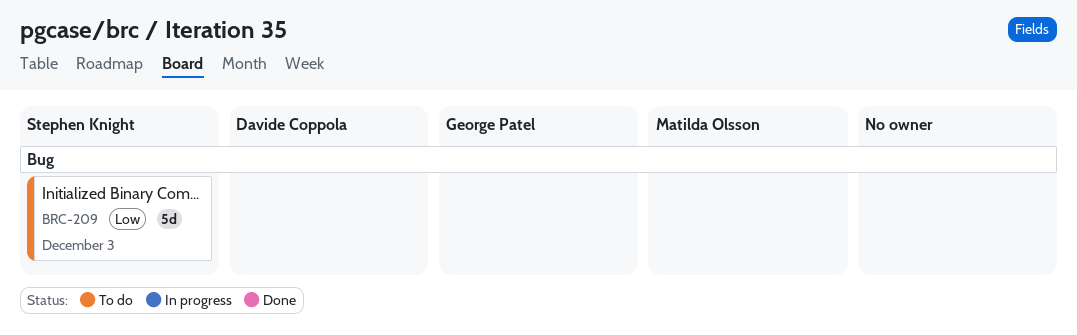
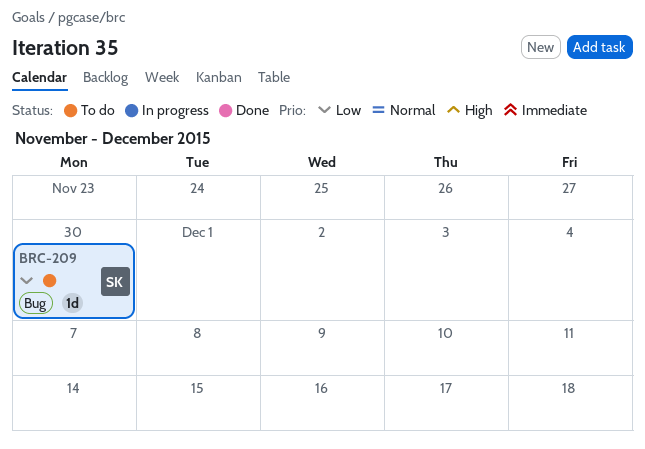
BRC-209, estimate: 5d -> 1d
BRC-209, due: Dec 3 -> Nov 30

